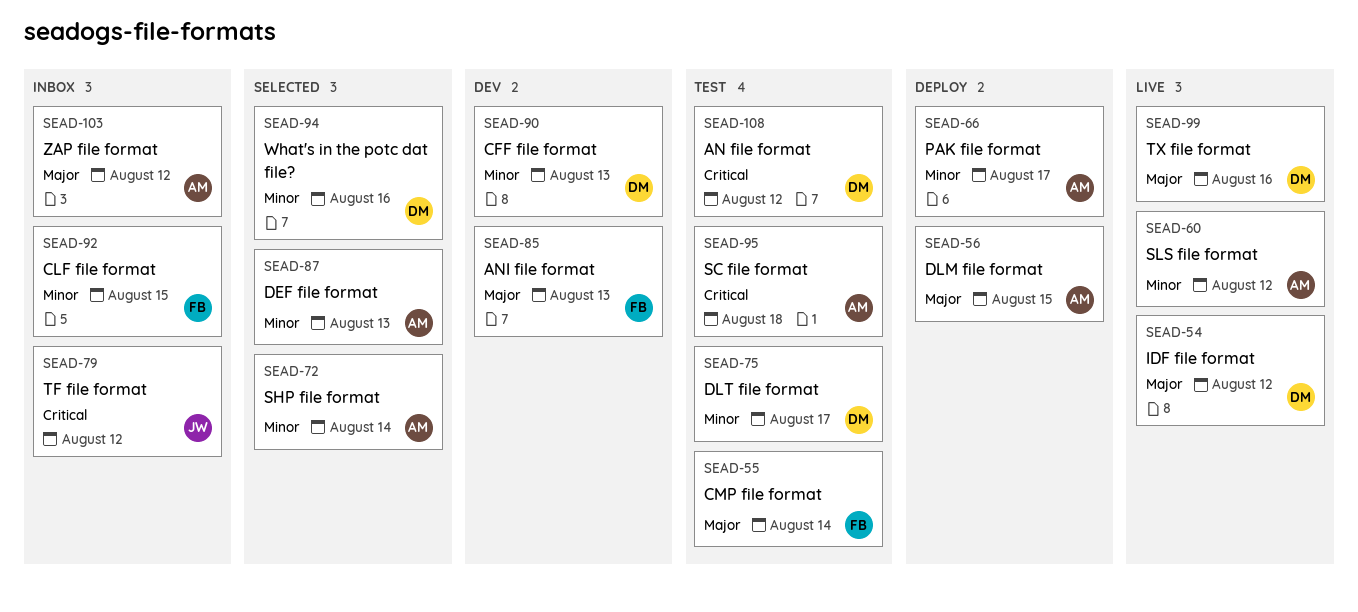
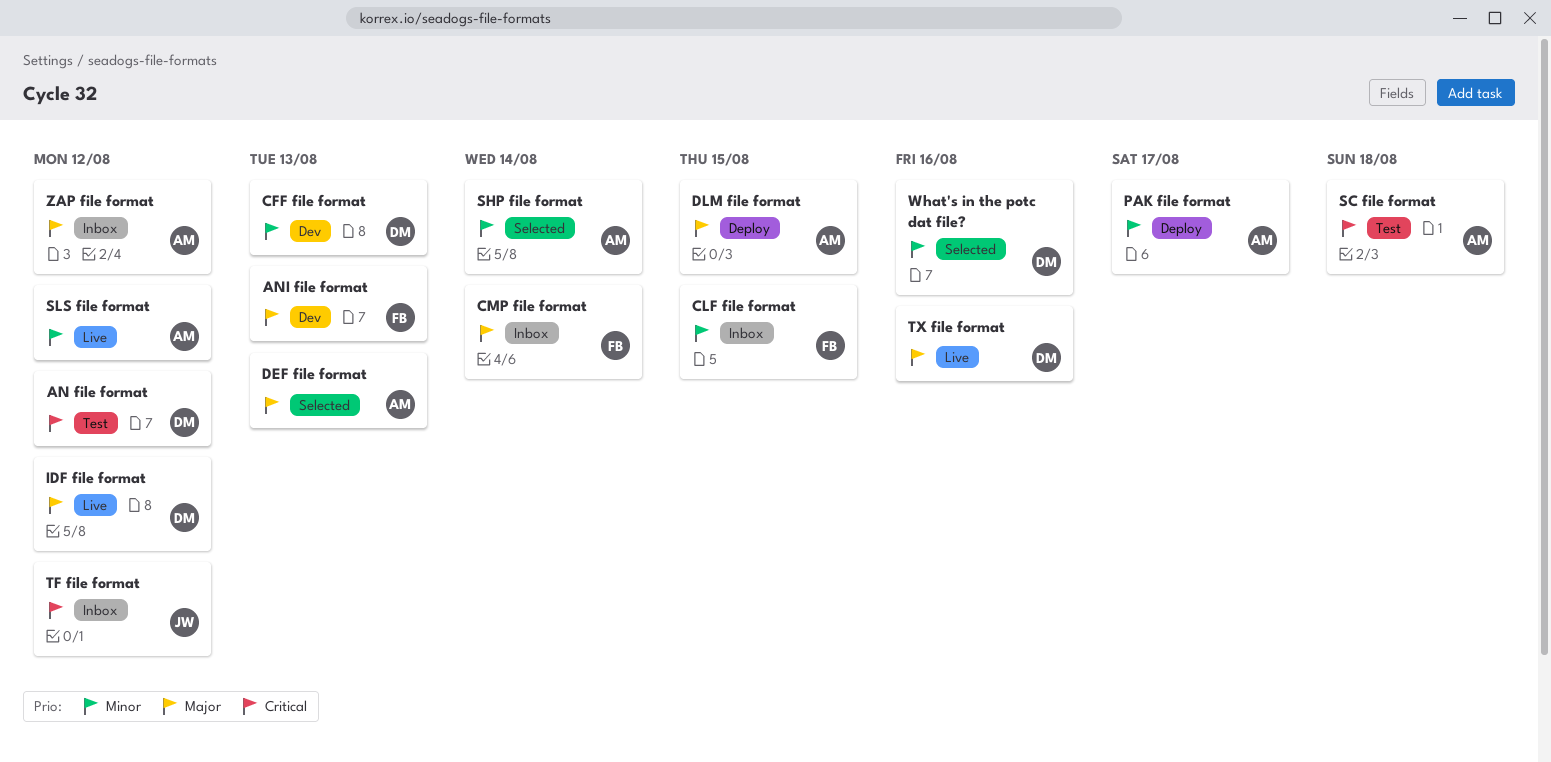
CMP file format, status: Test -> Inbox
DEF file format, priority: Minor -> Major
DLT file format: present -> none

